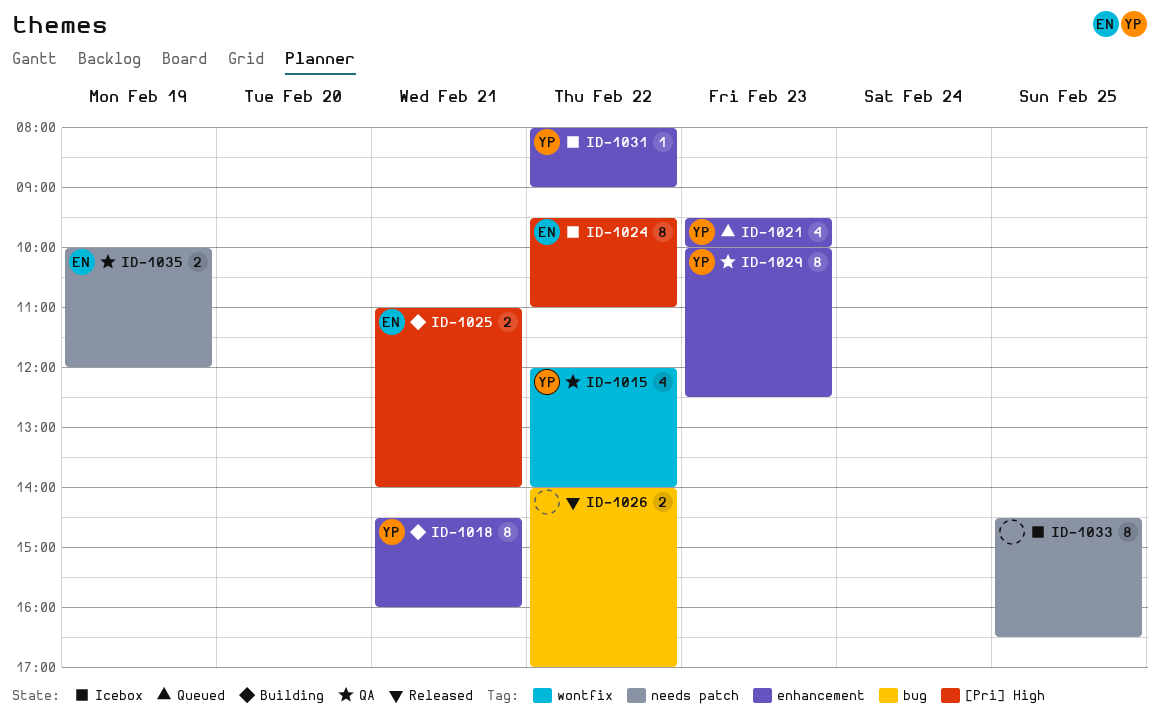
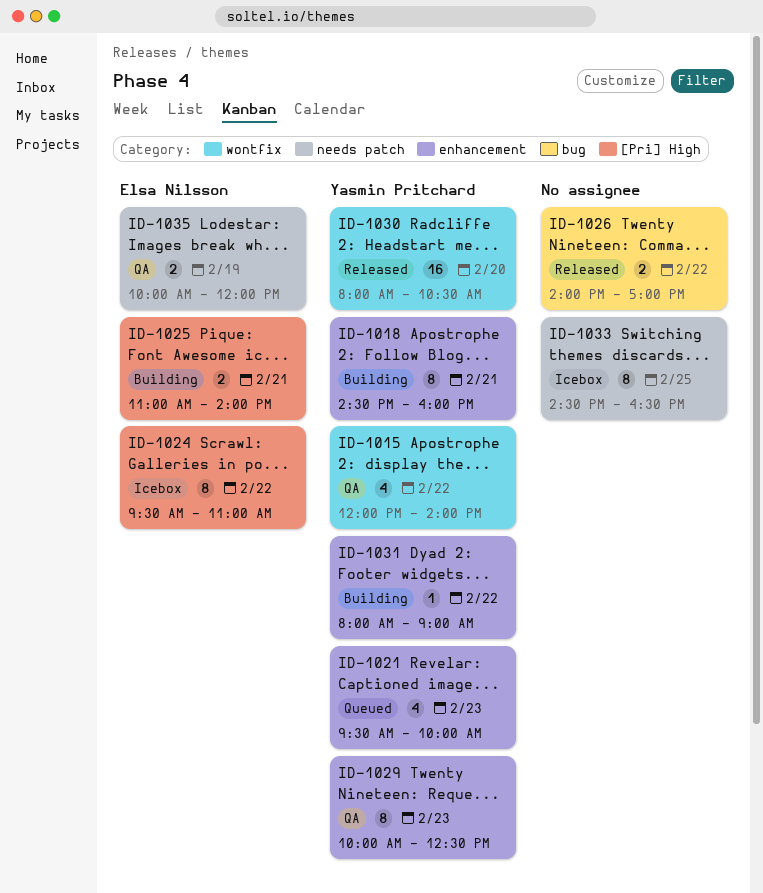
ID-1030: none -> present
ID-1031, status: Icebox -> Building

